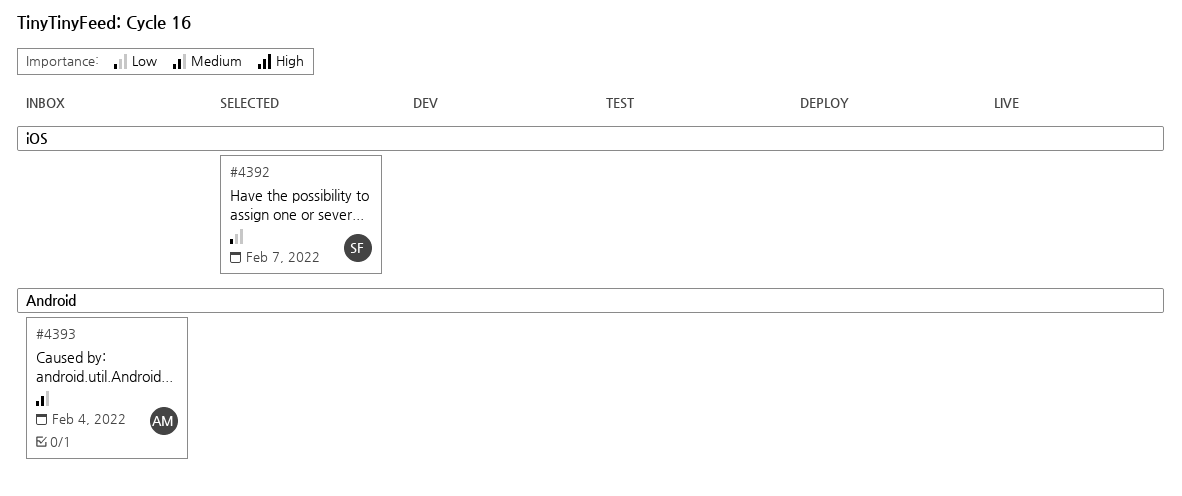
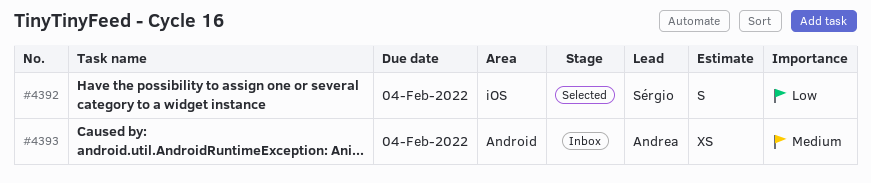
#4392, due: Feb 7 -> Feb 4

